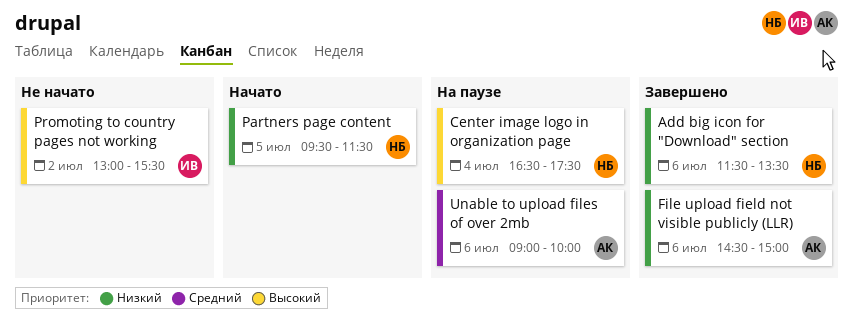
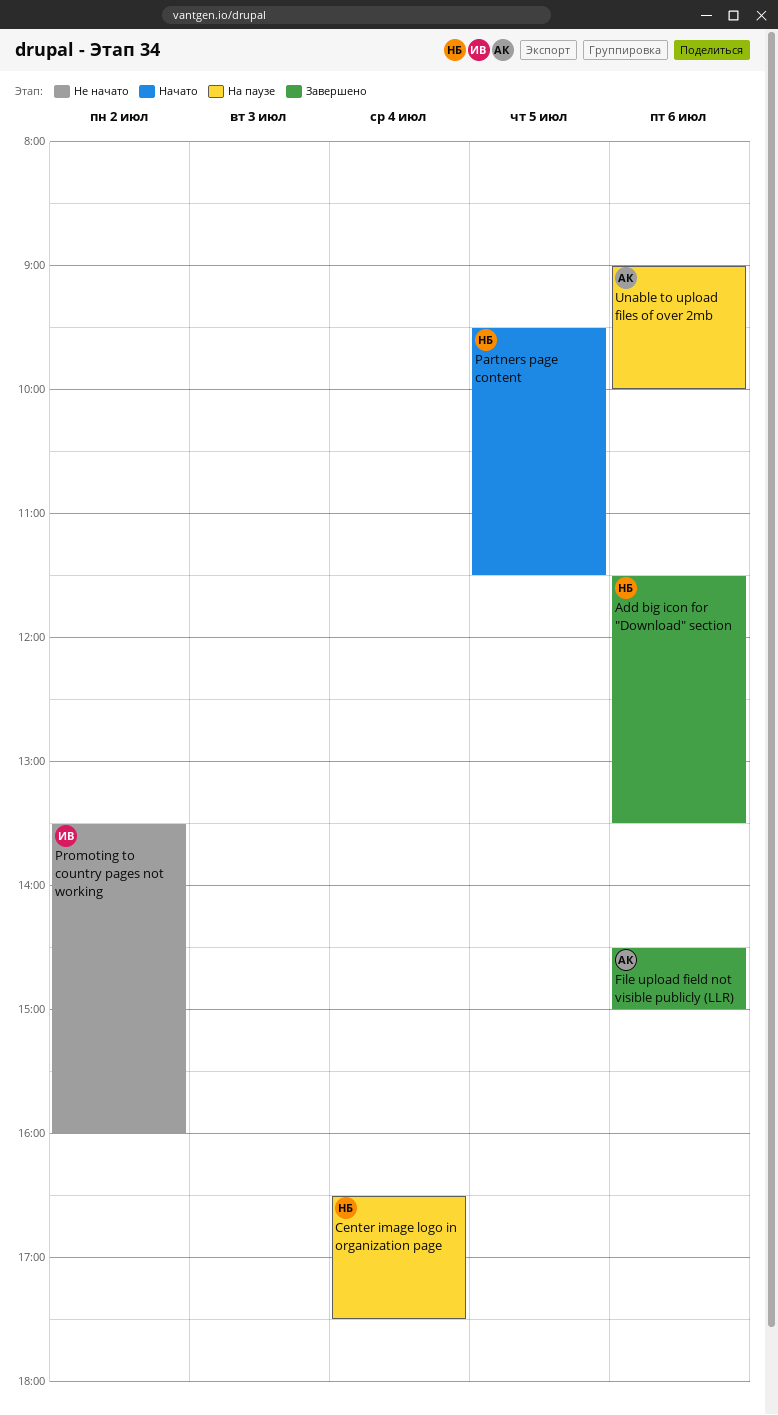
Promoting to country pages not working, begins: 13:00 -> 13:30
Promoting to country pages not working, ends: 15:30 -> 16:00

